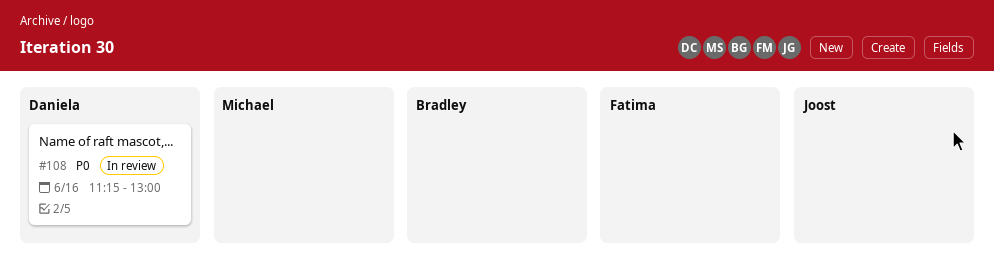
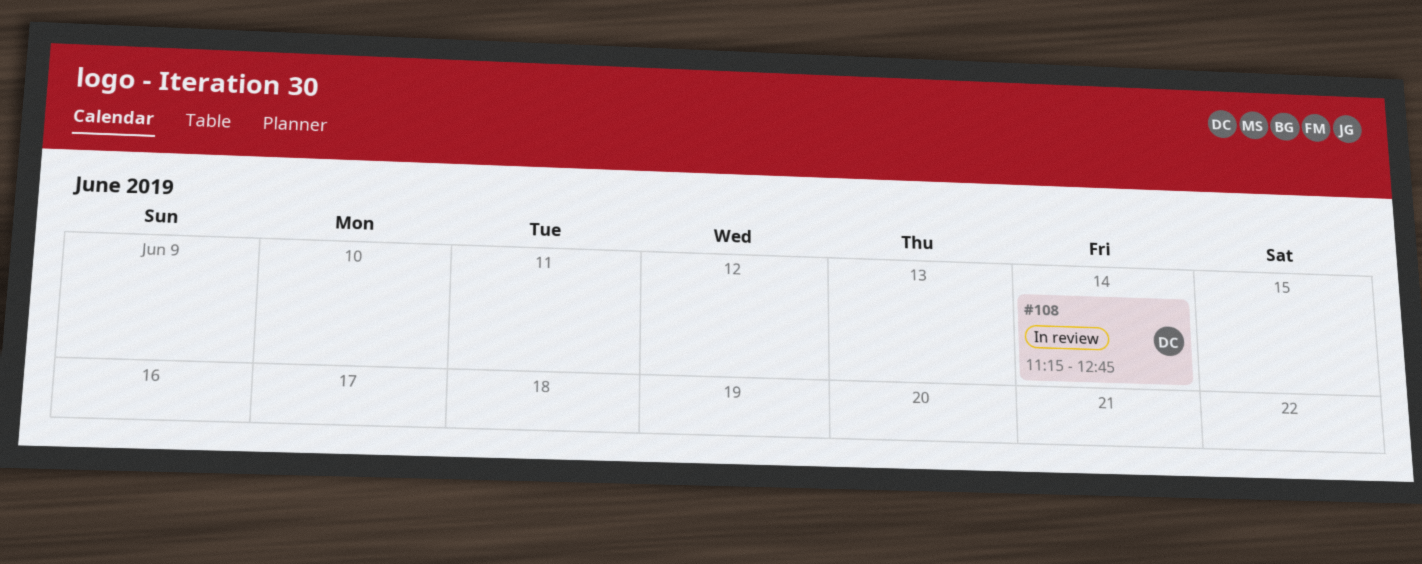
#108, day: Jun 16 -> Jun 14
#108, ends: 13:00 -> 12:45

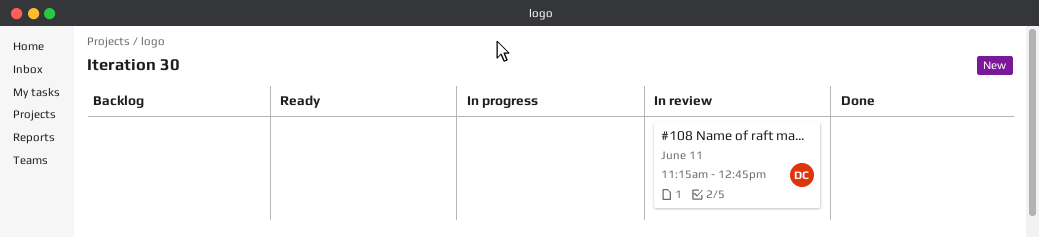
#108, day: Jun 14 -> Jun 11

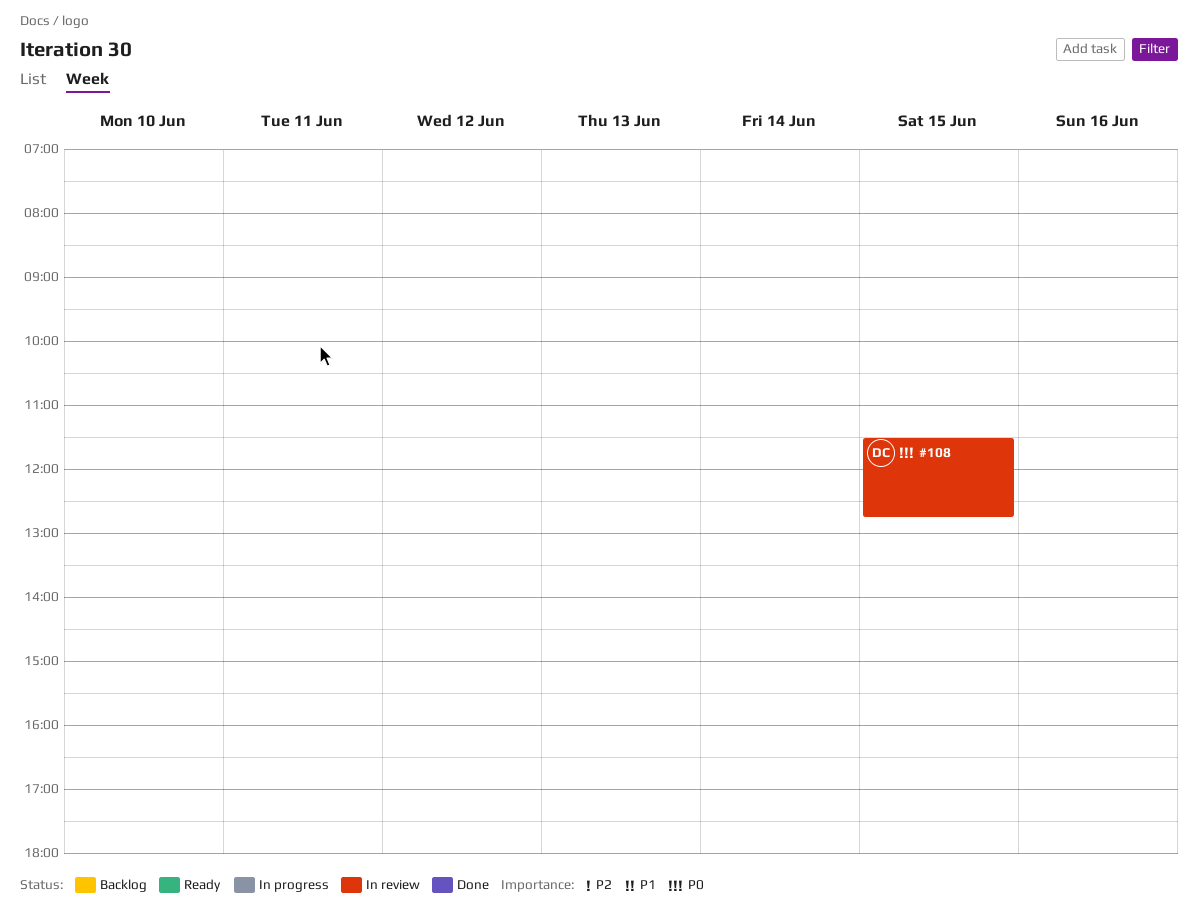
#108, day: Jun 11 -> Jun 15
#108, begins: 11:15 -> 11:30

